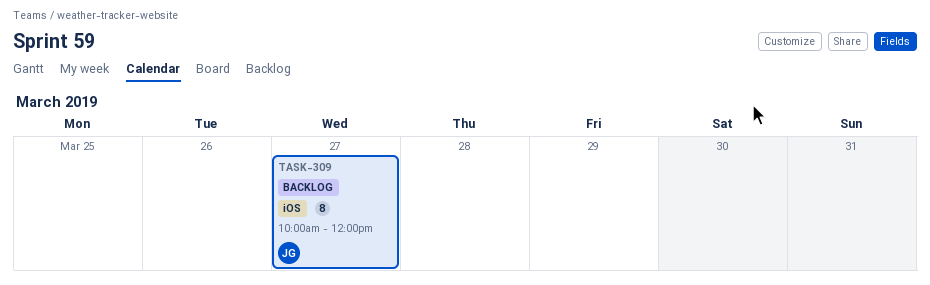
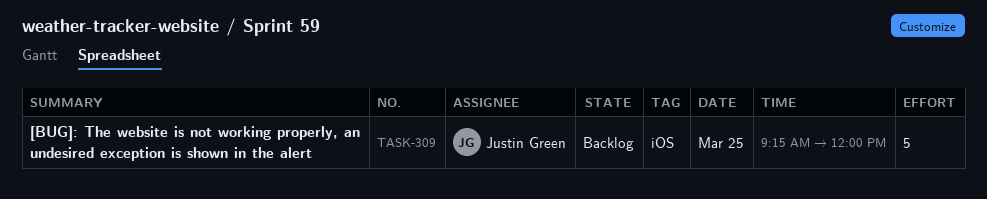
TASK-309, estimate: 8 -> 5
TASK-309, day: Mar 27 -> Mar 25
TASK-309, begins: 10:00 -> 09:15

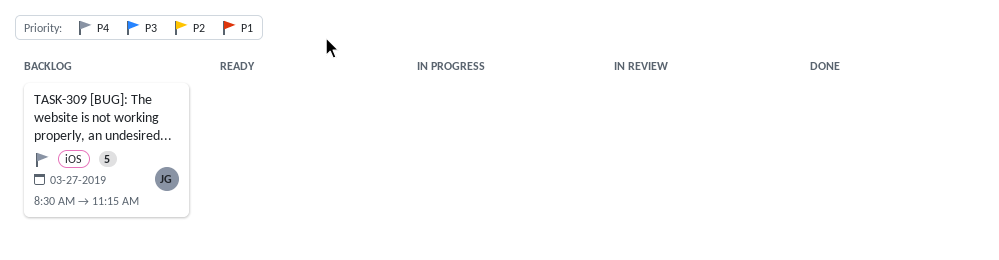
TASK-309, day: Mar 25 -> Mar 27
TASK-309, begins: 09:15 -> 08:30
TASK-309, ends: 12:00 -> 11:15

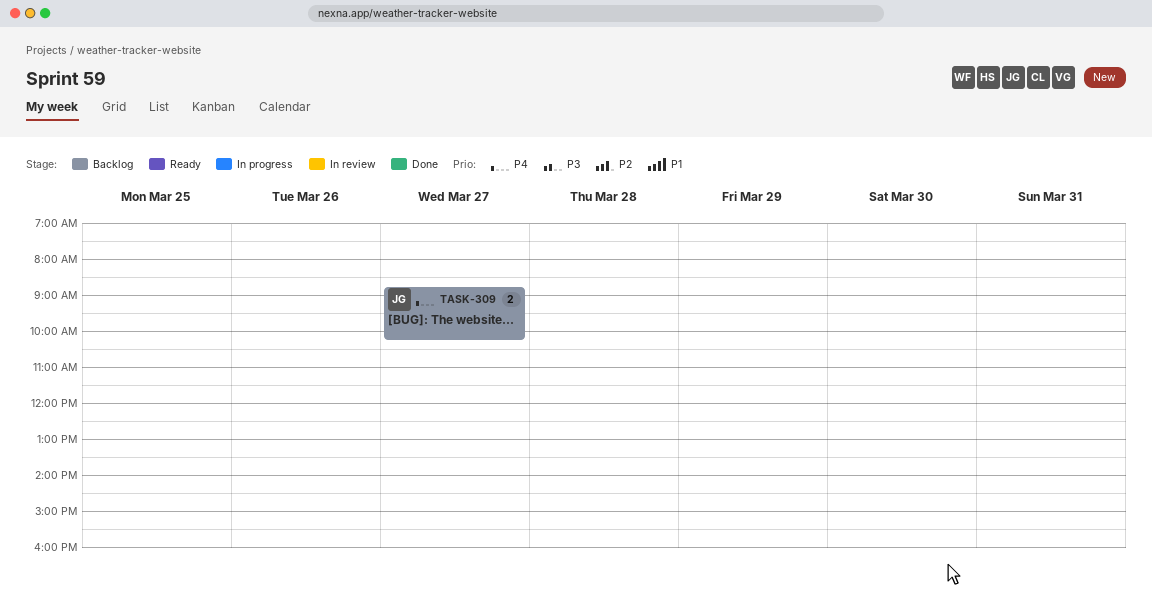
TASK-309, estimate: 5 -> 2
TASK-309, begins: 08:30 -> 08:45
TASK-309, ends: 11:15 -> 10:15

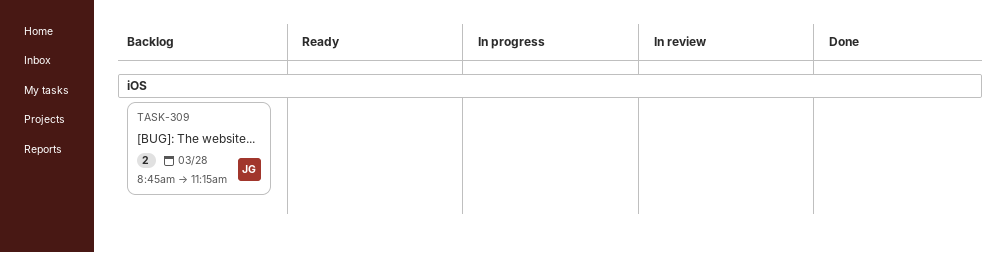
TASK-309, day: Mar 27 -> Mar 28
TASK-309, ends: 10:15 -> 11:15

